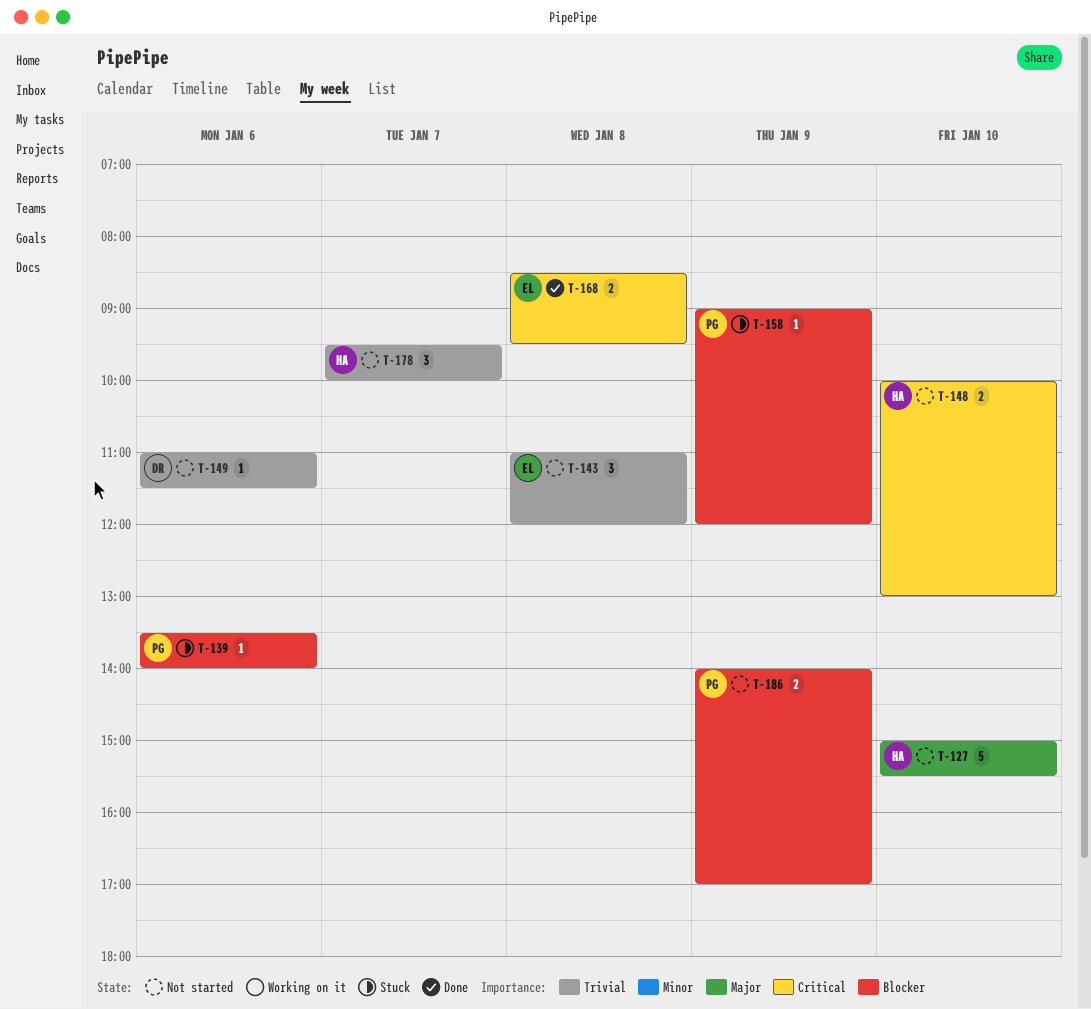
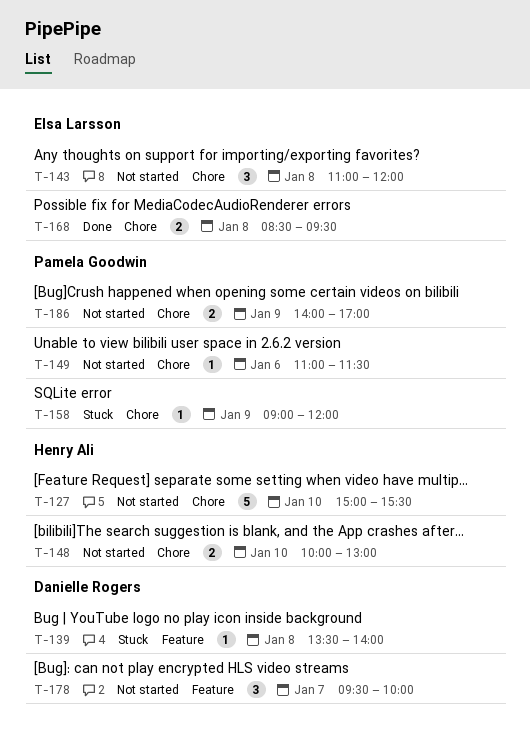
T-139, owner: Pamela Goodwin -> Danielle Rogers
T-139, day: Jan 6 -> Jan 8
T-149, owner: Danielle Rogers -> Pamela Goodwin
T-178, owner: Henry Ali -> Danielle Rogers

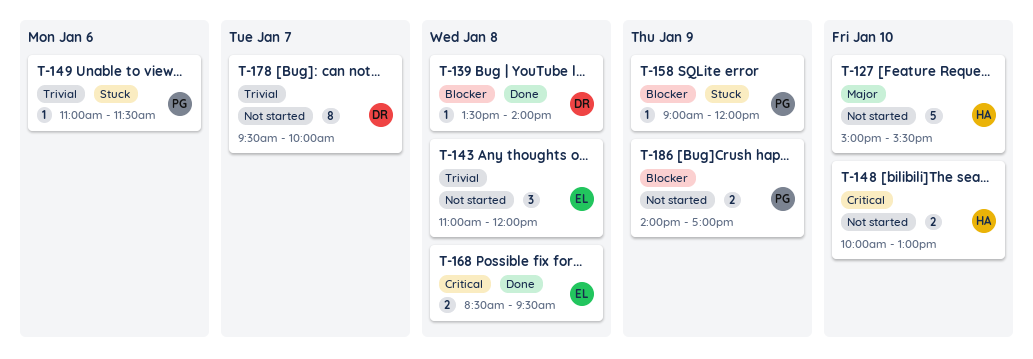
T-139, status: Stuck -> Done
T-149, status: Not started -> Stuck
T-178, estimate: 3 -> 8

